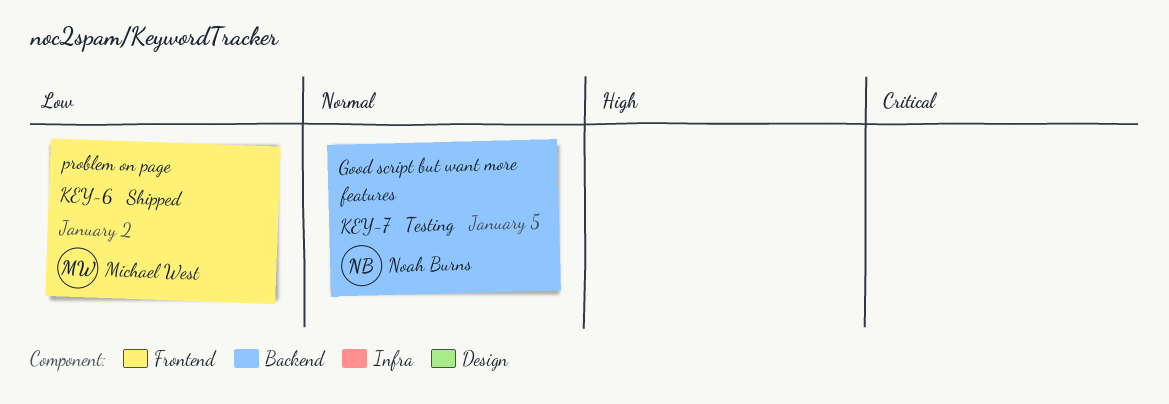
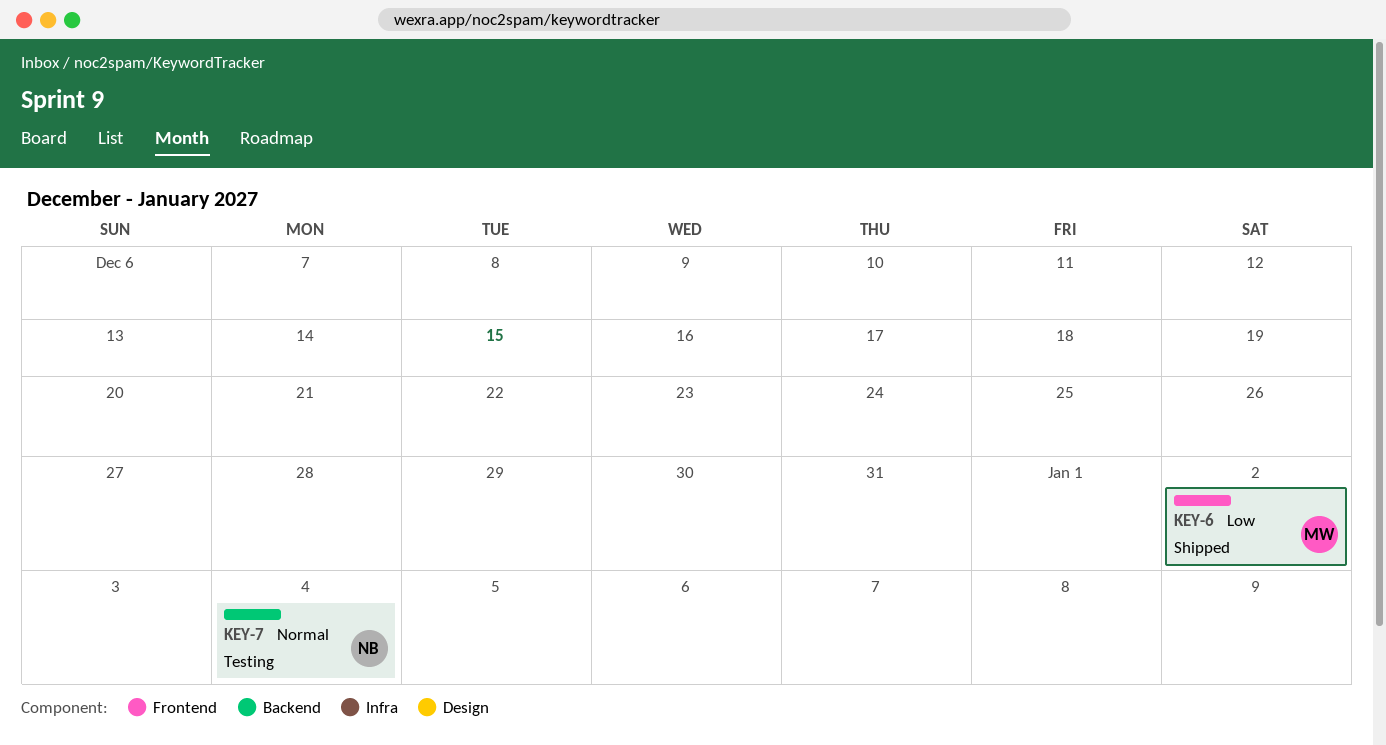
KEY-7, due: Jan 5 -> Jan 4

